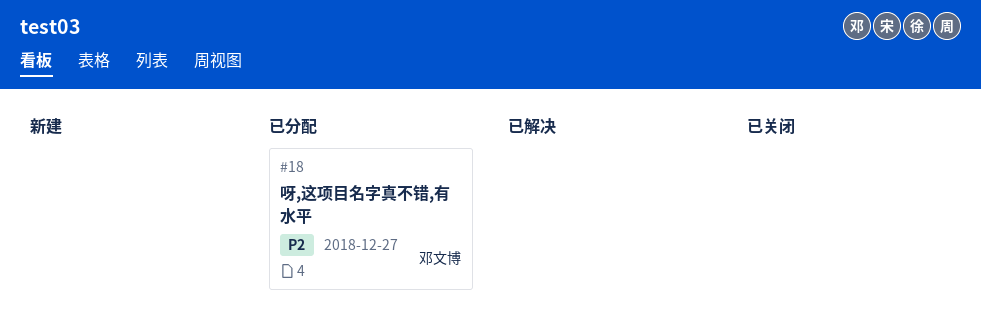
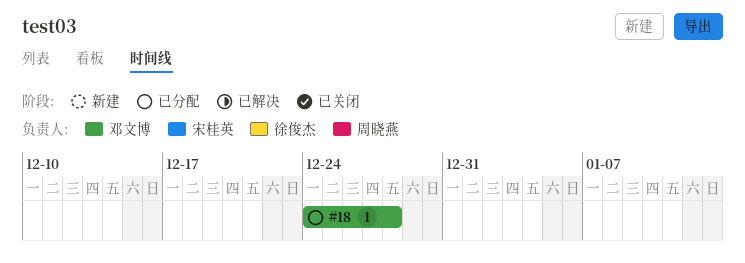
#18, due: Dec 27 -> Dec 28

